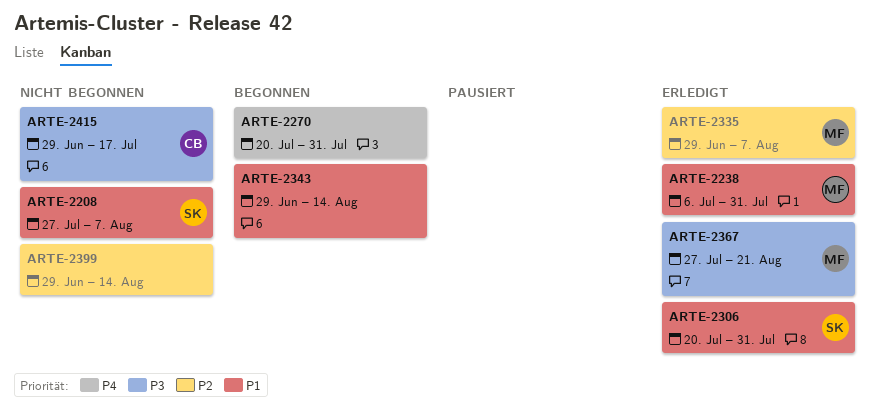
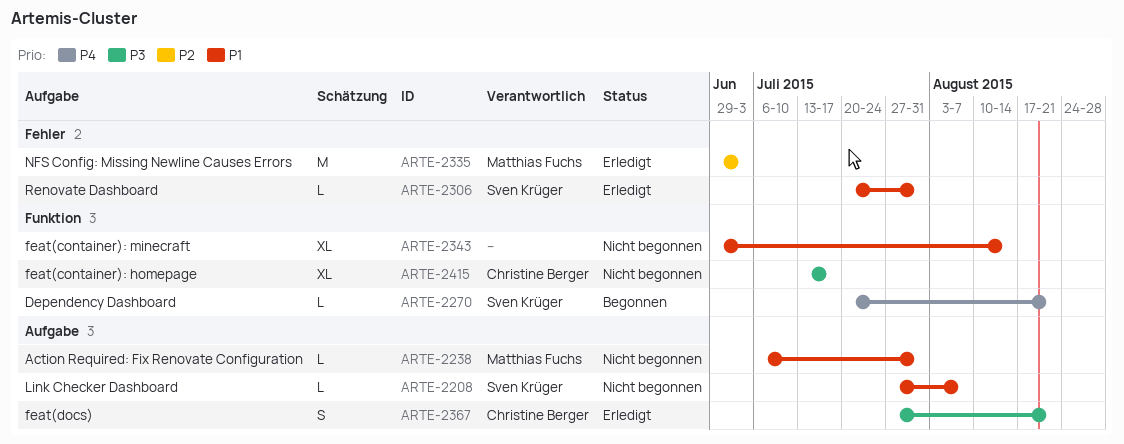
ARTE-2238, status: Erledigt -> Nicht begonnen
ARTE-2270, owner: none -> Sven Krüger
ARTE-2270, due: Jul 31 -> Aug 21
ARTE-2335, due: Aug 7 -> Jul 3
ARTE-2343, status: Begonnen -> Nicht begonnen
ARTE-2367, owner: Matthias Fuchs -> Christine Berger
ARTE-2399: present -> none
ARTE-2415, start: Jun 29 -> Jul 13

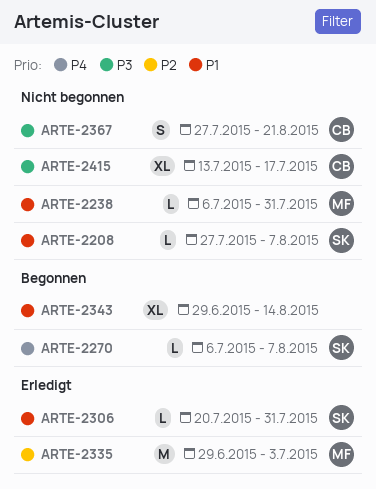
ARTE-2270, start: Jul 20 -> Jul 6
ARTE-2270, due: Aug 21 -> Aug 7
ARTE-2343, status: Nicht begonnen -> Begonnen
ARTE-2367, status: Erledigt -> Nicht begonnen

